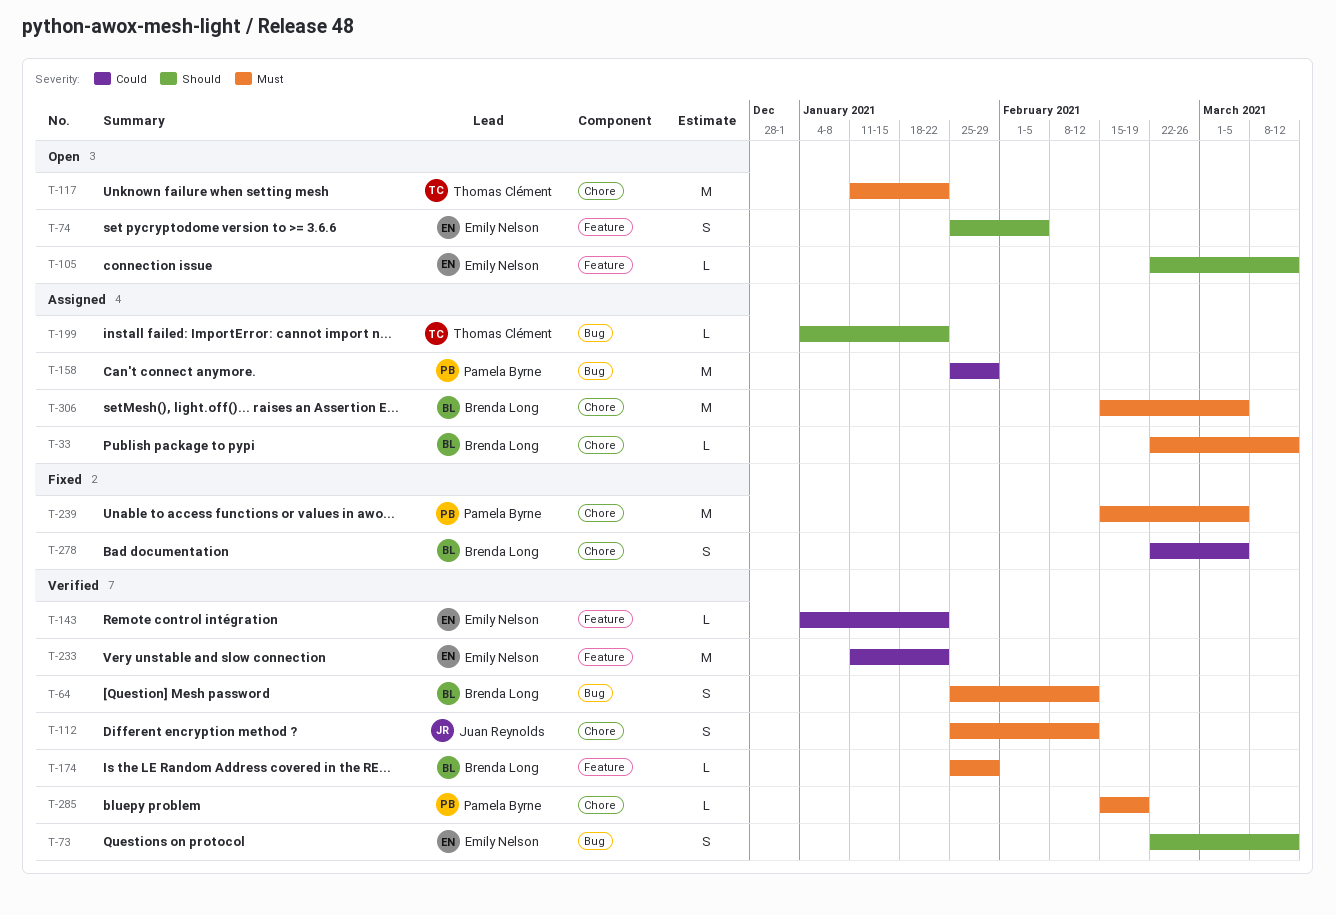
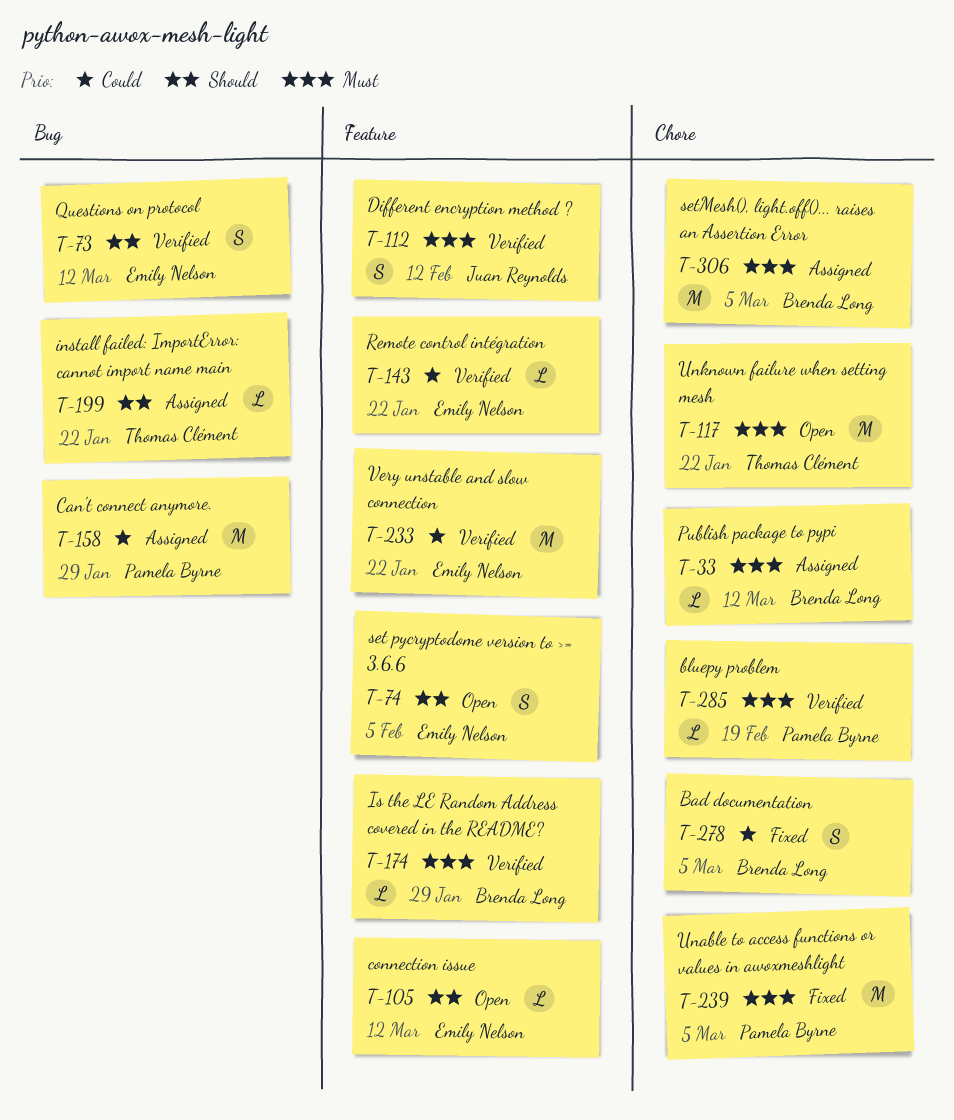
T-64: present -> none
T-112, label: Chore -> Feature

